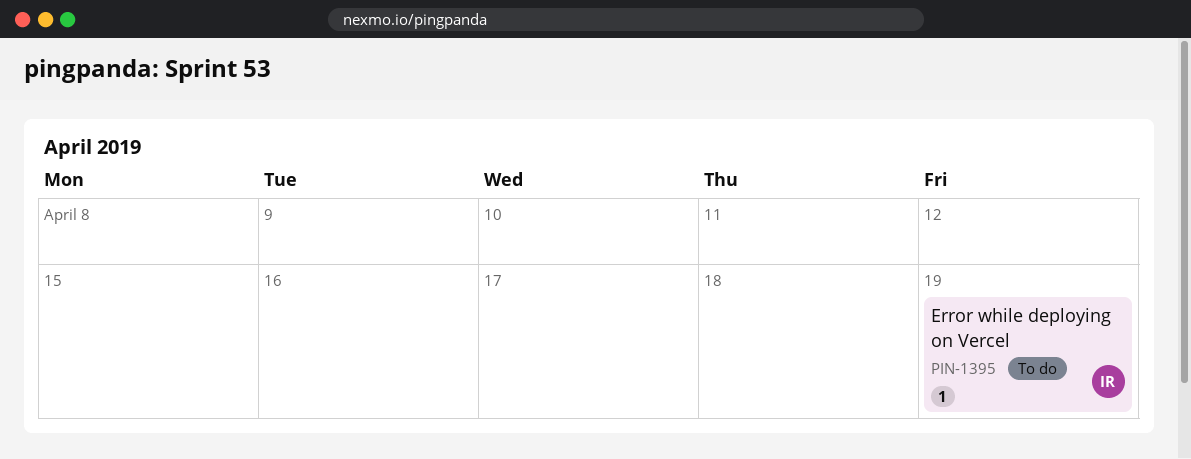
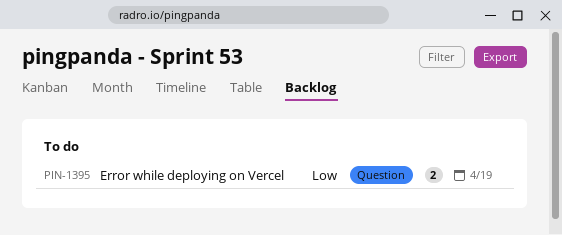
PIN-1395, estimate: 1 -> 2

